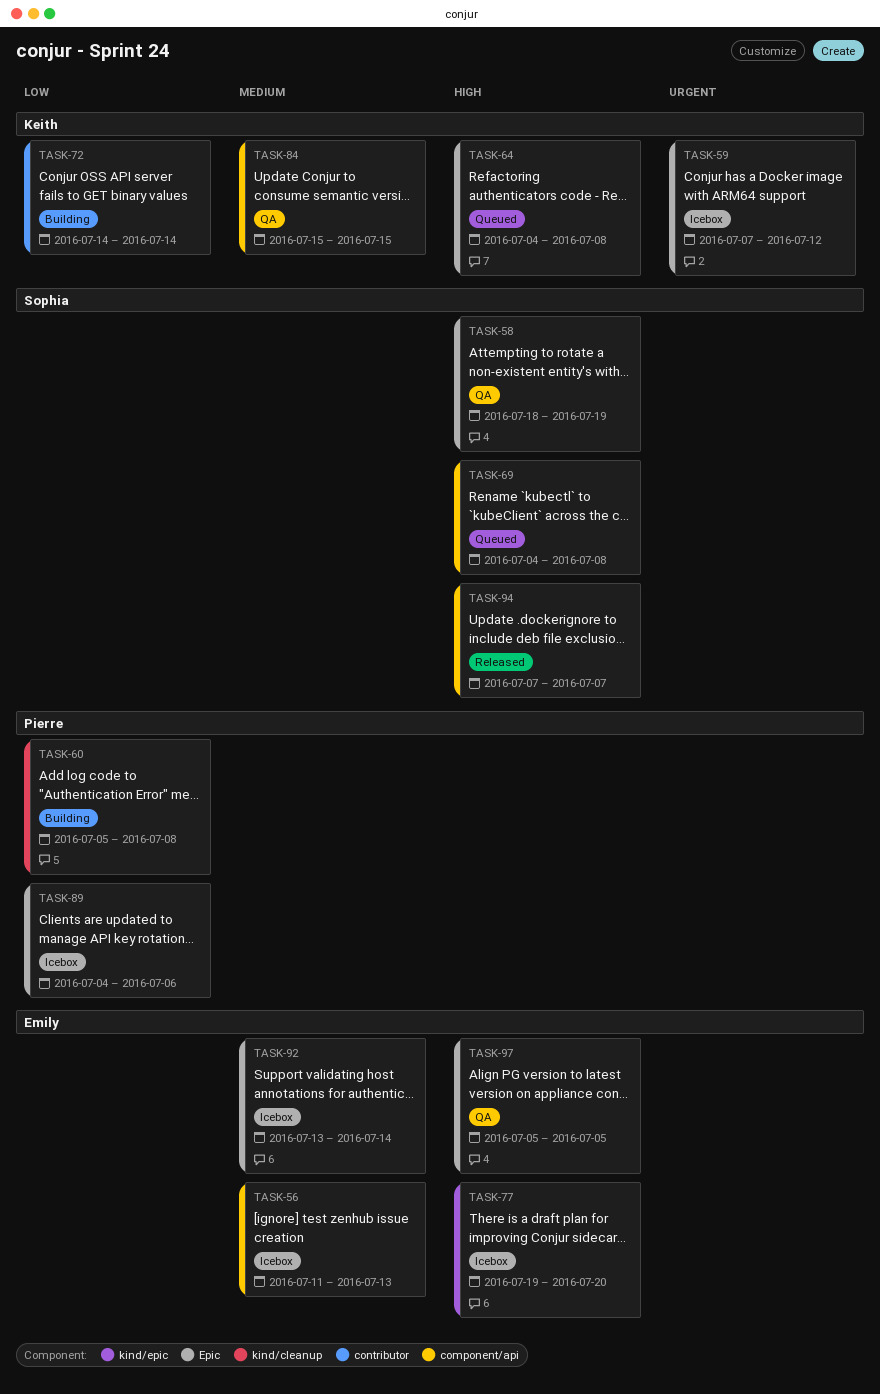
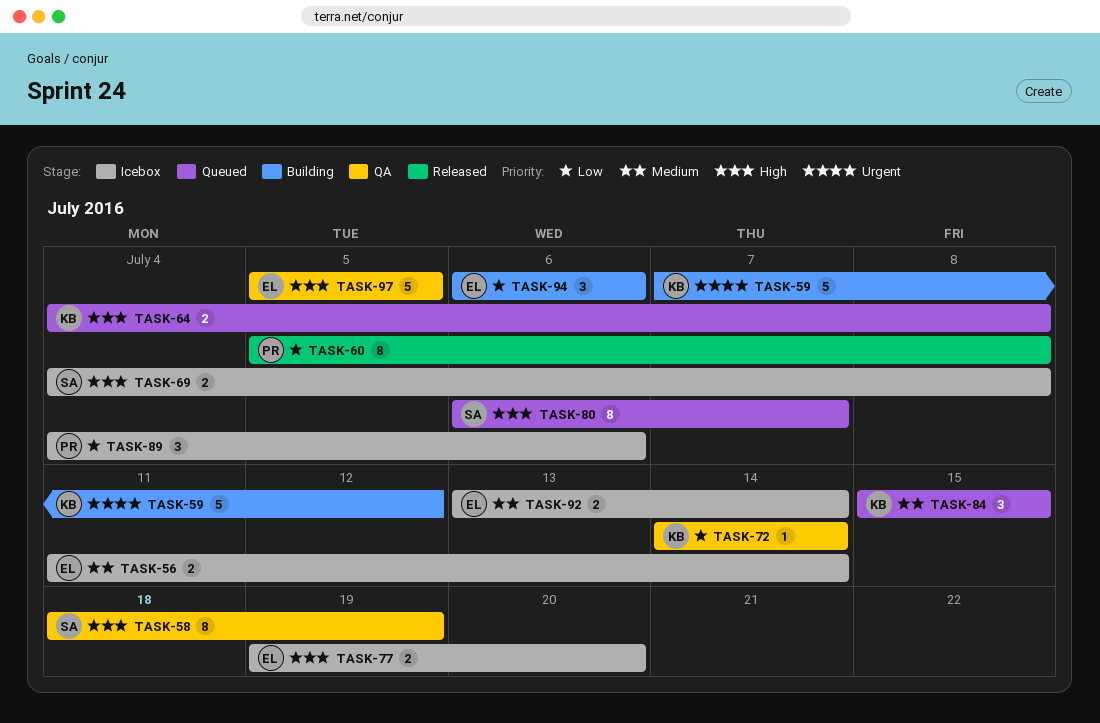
TASK-56, due: Jul 13 -> Jul 14
TASK-59, status: Icebox -> Building
TASK-60, status: Building -> Released
TASK-69, status: Queued -> Icebox
TASK-72, status: Building -> QA
TASK-80: none -> present
TASK-84, status: QA -> Queued
TASK-94, status: Released -> Building
TASK-94, owner: Sophia -> Emily
TASK-94, priority: High -> Low
TASK-94, start: Jul 7 -> Jul 6
TASK-94, due: Jul 7 -> Jul 6

